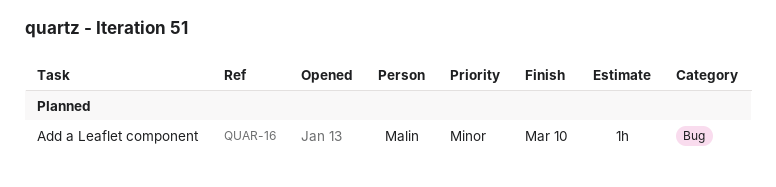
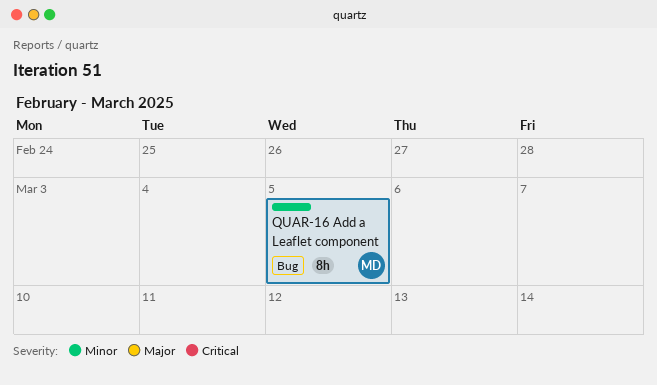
QUAR-16, estimate: 1h -> 8h
QUAR-16, due: Mar 10 -> Mar 5

